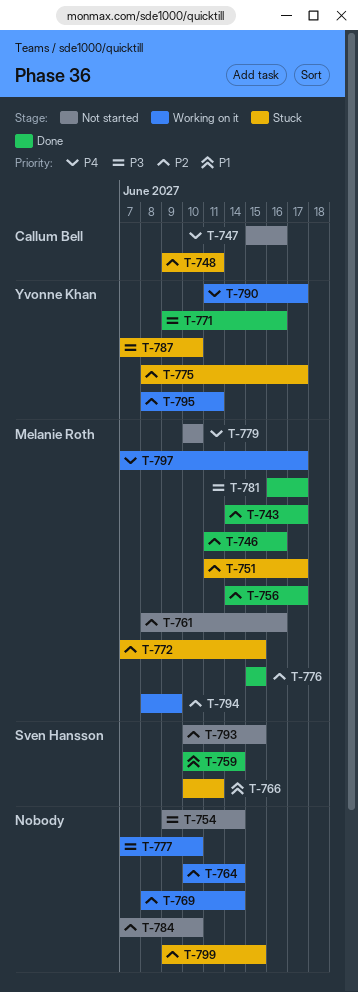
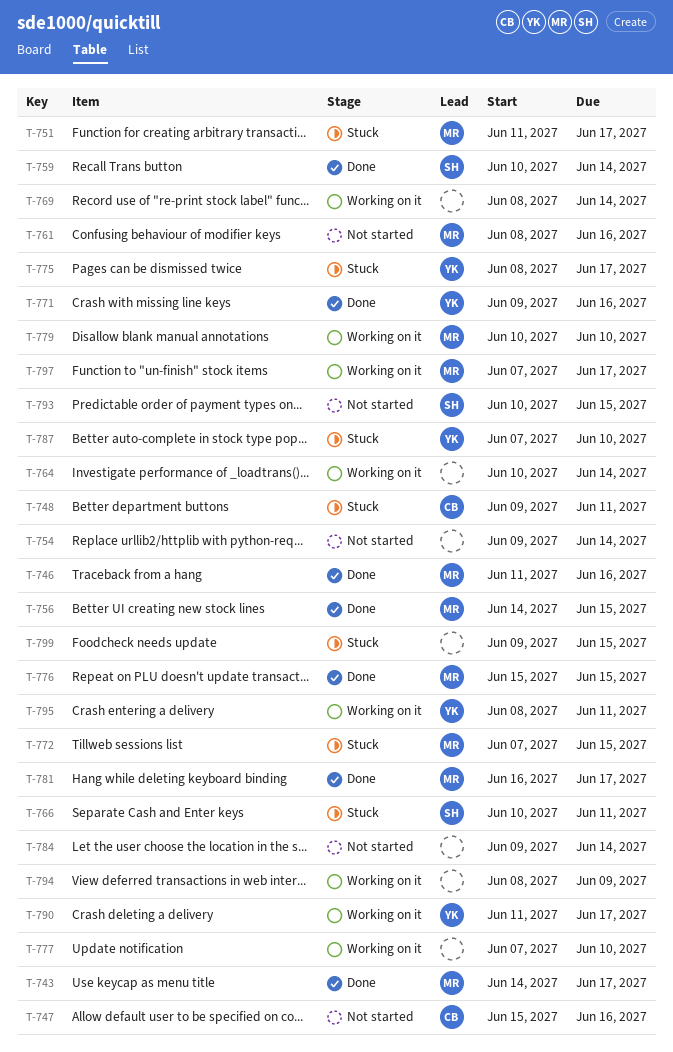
T-756, due: Jun 17 -> Jun 15
T-779, status: Not started -> Working on it
T-784, start: Jun 7 -> Jun 9
T-784, due: Jun 10 -> Jun 14
T-794, owner: Melanie Roth -> none

